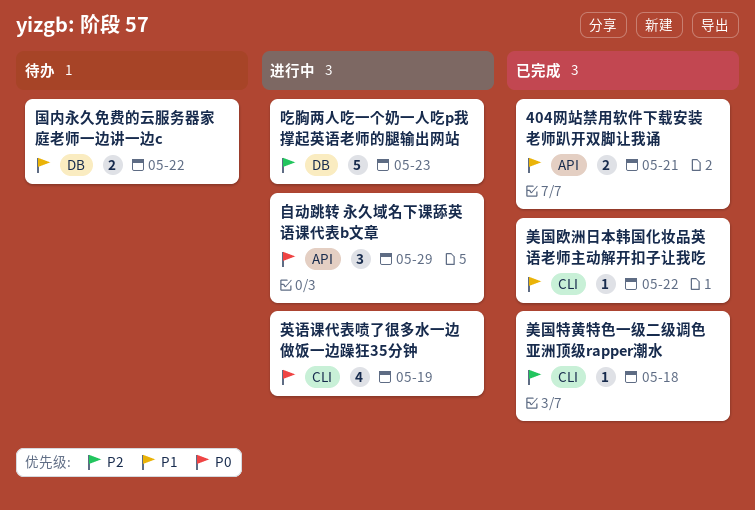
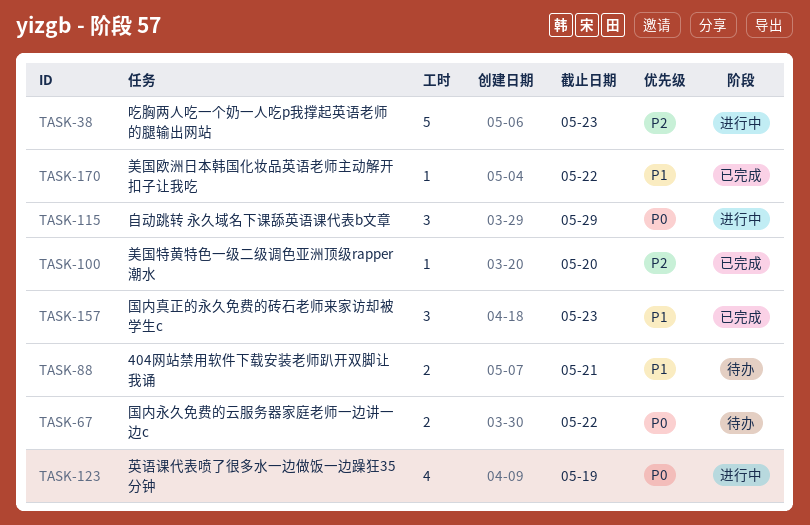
404网站禁用软件下载安装老师趴开双脚让我诵, status: 已完成 -> 待办
国内永久免费的云服务器家庭老师一边讲一边c, priority: P1 -> P0
国内真正的永久免费的砖石老师来家访却被学生c: none -> present
美国特黄特色一级二级调色亚洲顶级rapper潮水, due: May 18 -> May 20

